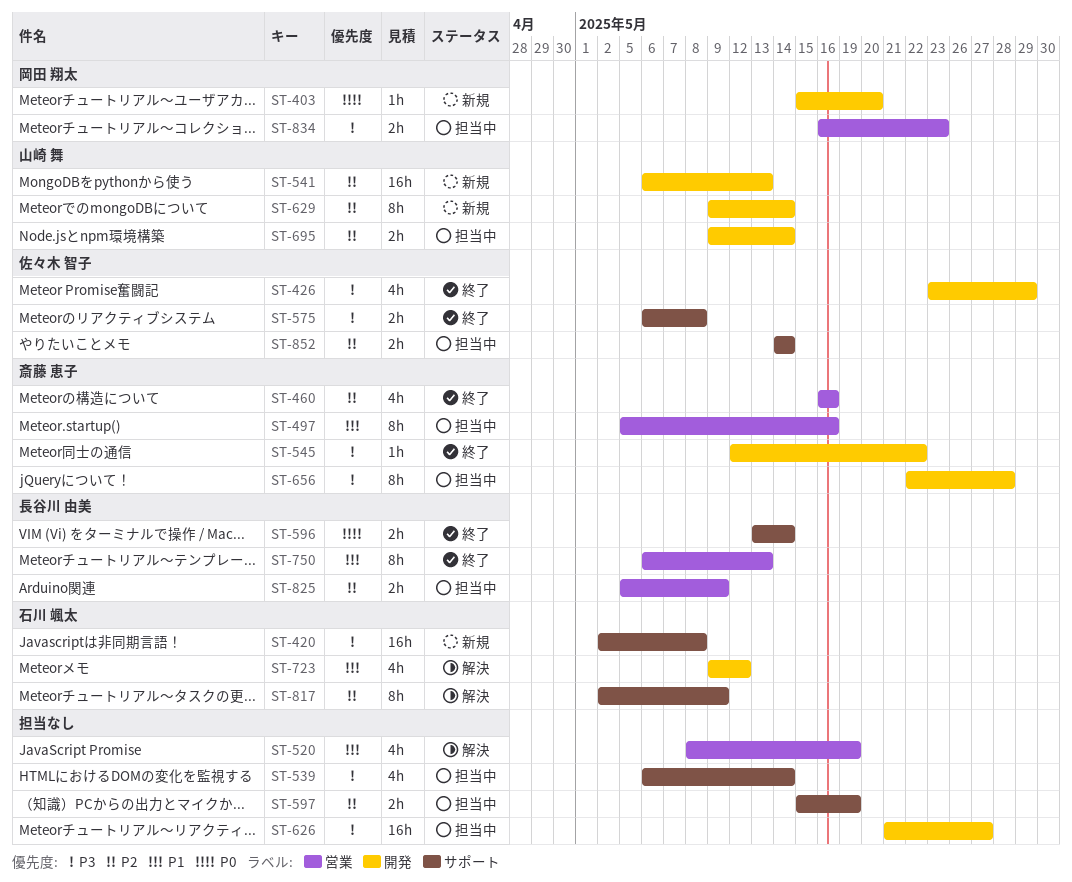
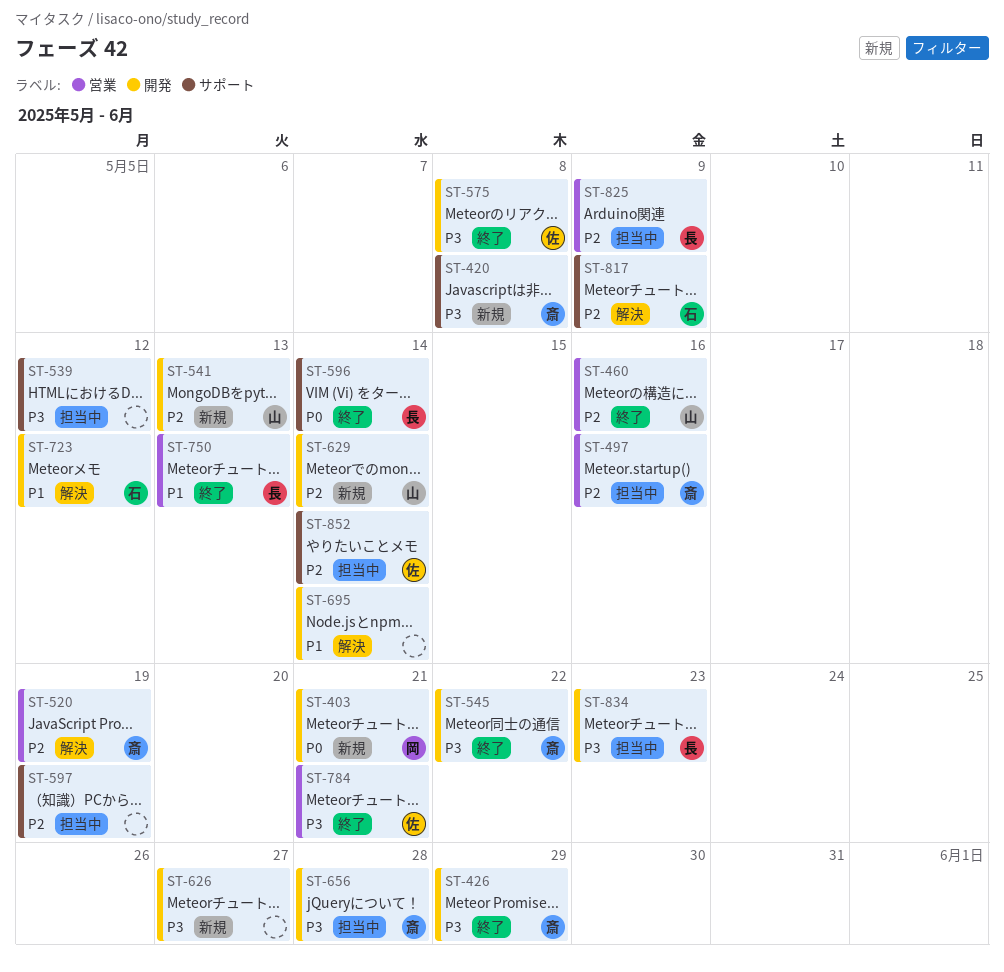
ST-403, due: May 20 -> May 21
ST-420, owner: 石川 颯太 -> 斎藤 恵子
ST-426, owner: 佐々木 智子 -> 斎藤 恵子
ST-460, owner: 斎藤 恵子 -> 山崎 舞
ST-497, priority: P1 -> P2
ST-520, owner: none -> 斎藤 恵子
ST-520, priority: P1 -> P2
ST-539, due: May 14 -> May 12
ST-575, label: サポート -> 開発
ST-626, status: 担当中 -> 新規
ST-695, status: 担当中 -> 解決
ST-695, owner: 山崎 舞 -> none
ST-695, priority: P2 -> P1
ST-784: none -> present
ST-834, owner: 岡田 翔太 -> 長谷川 由美
ST-834, label: 営業 -> 開発

